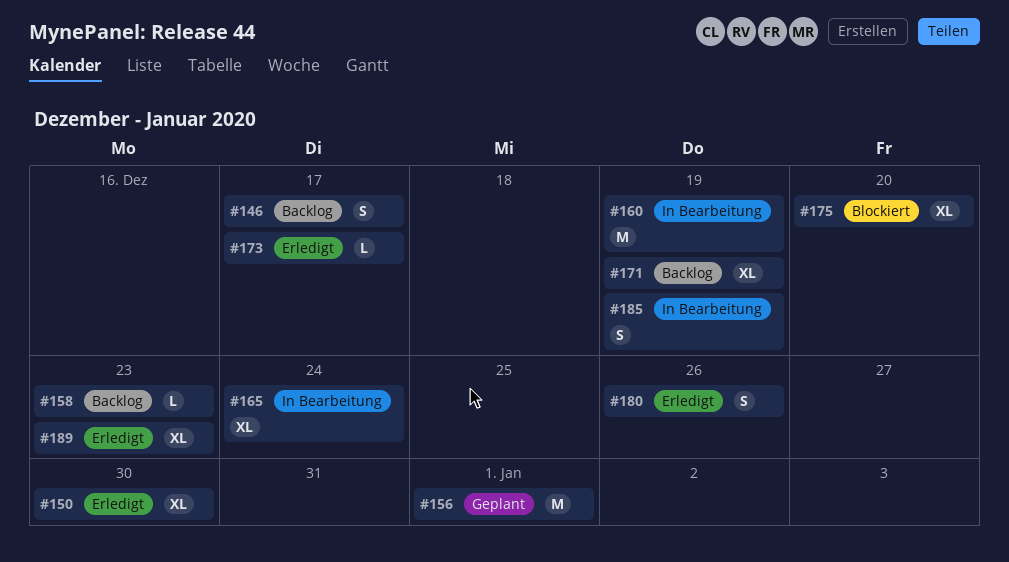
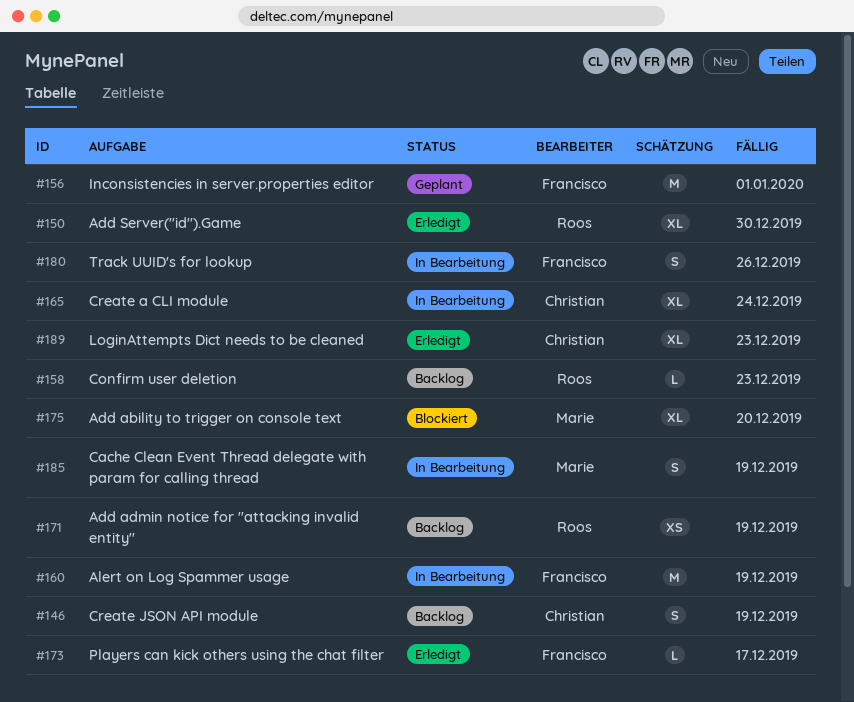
#146, due: Dec 17 -> Dec 19
#171, estimate: XL -> XS
#180, status: Erledigt -> In Bearbeitung

